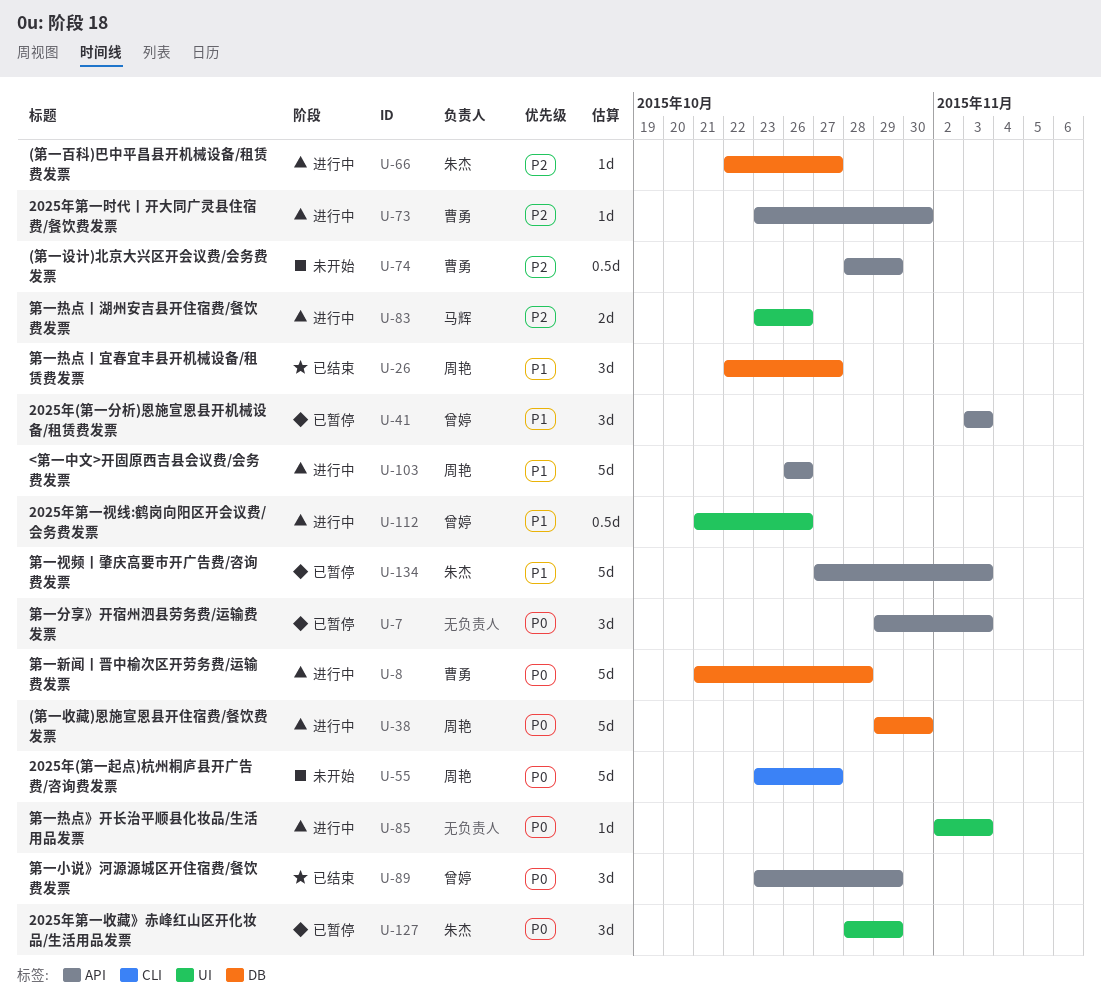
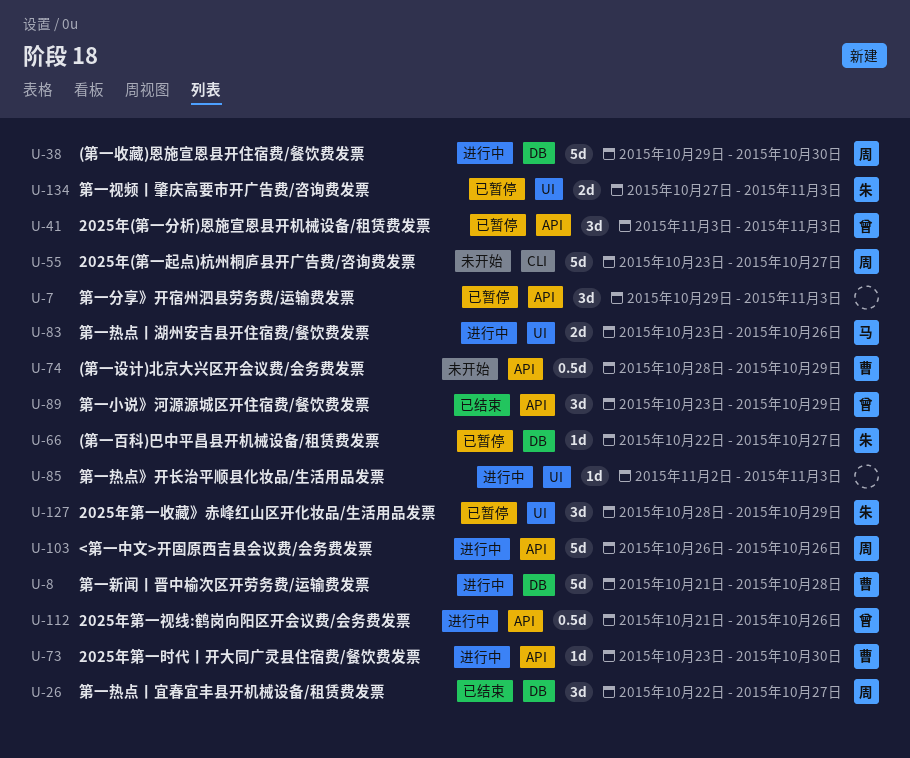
U-66, status: 进行中 -> 已暂停
U-112, label: UI -> API
U-134, label: API -> UI
U-134, estimate: 5d -> 2d

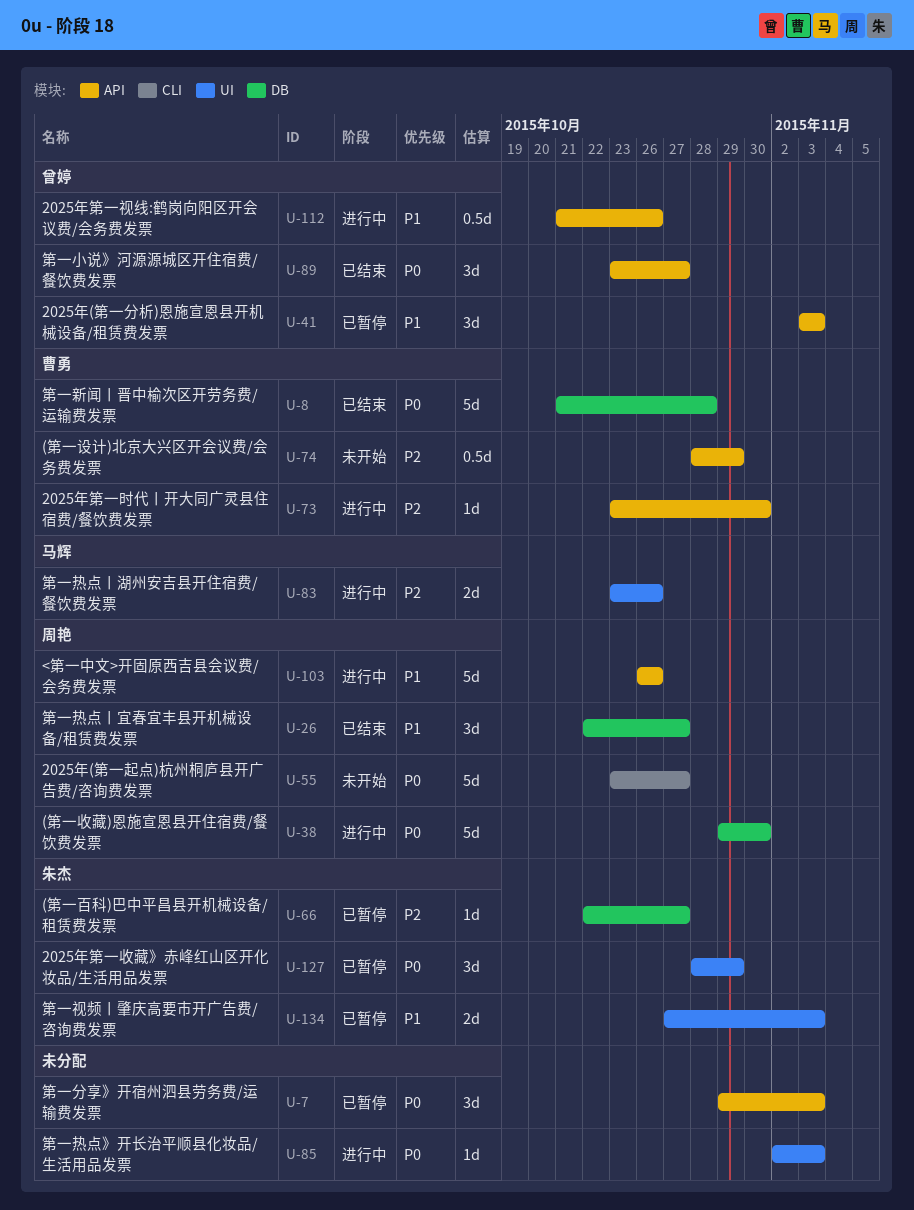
U-8, status: 进行中 -> 已结束
U-89, due: Oct 29 -> Oct 27

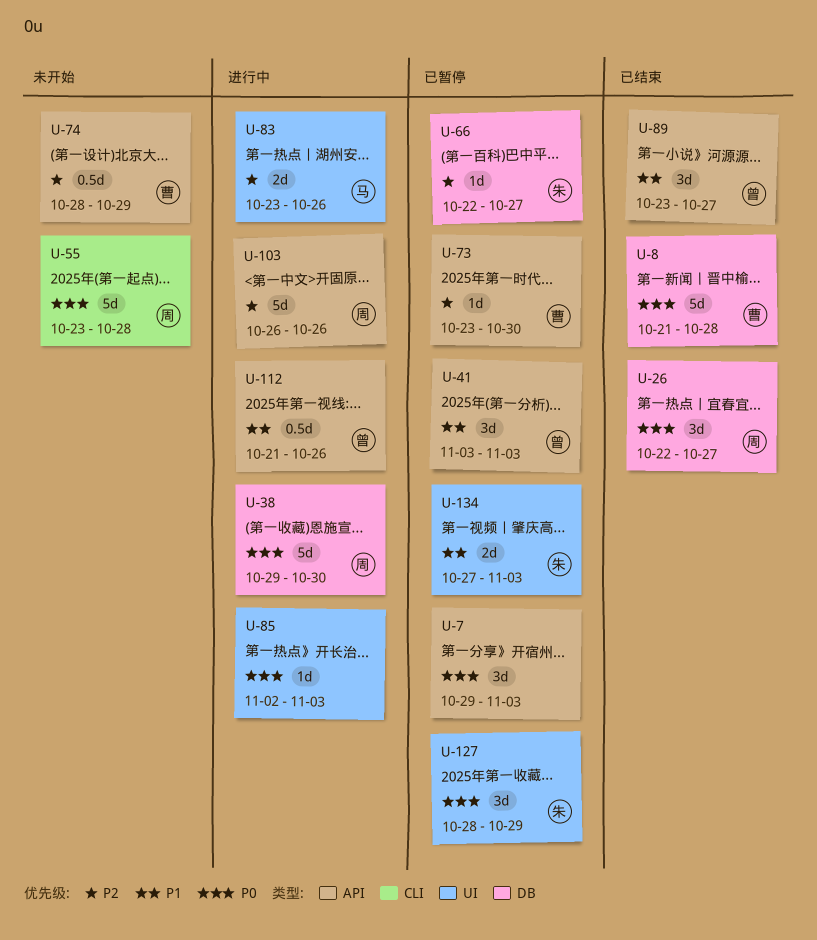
U-26, priority: P1 -> P0
U-55, due: Oct 27 -> Oct 28
U-73, status: 进行中 -> 已暂停
U-89, priority: P0 -> P1
U-103, priority: P1 -> P2

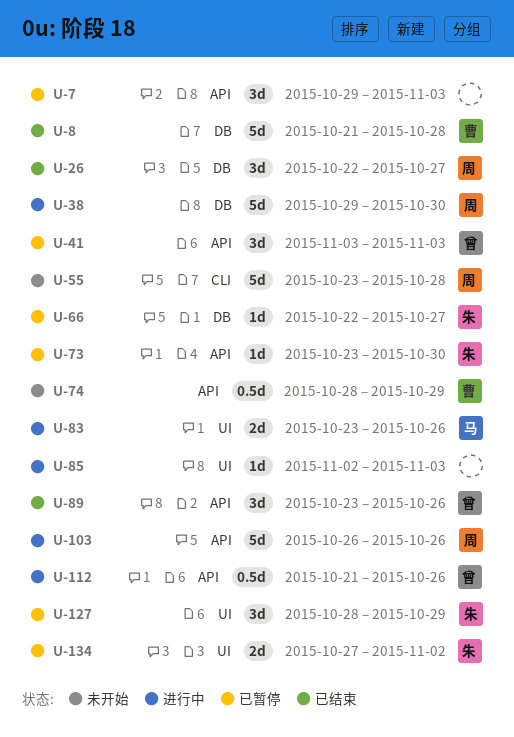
U-73, owner: 曹 -> 朱
U-89, due: Oct 27 -> Oct 26
U-134, due: Nov 3 -> Nov 2

